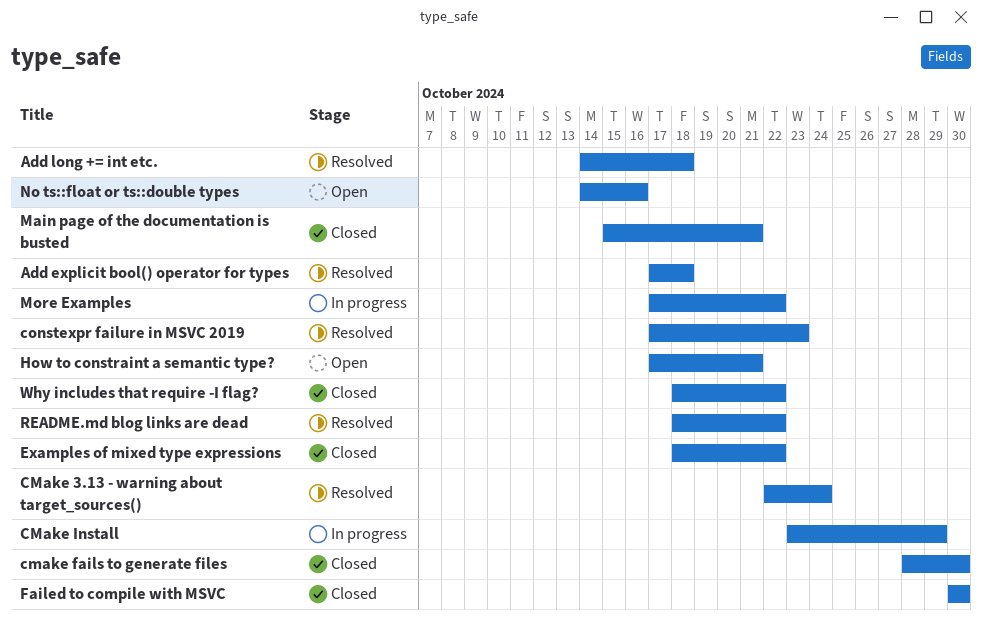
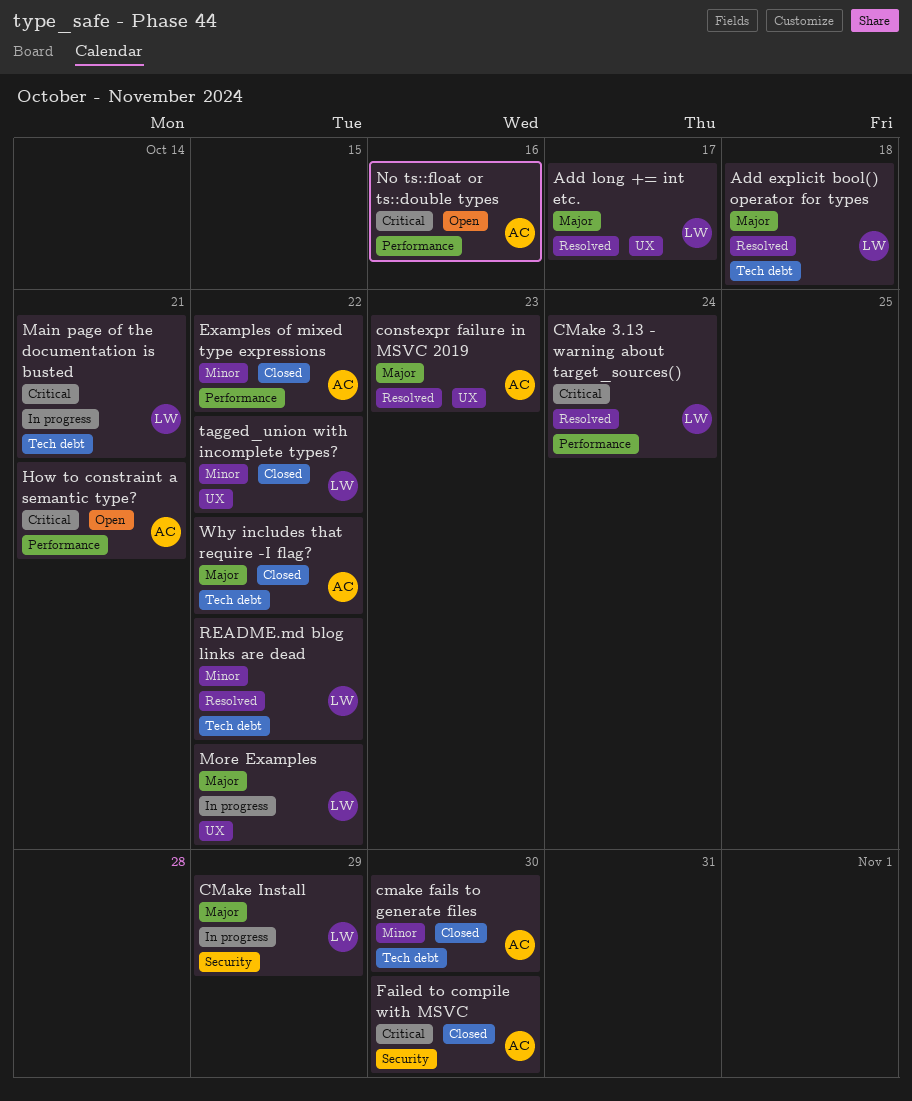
Add long += int etc., due: Oct 18 -> Oct 17
Main page of the documentation is busted, status: Closed -> In progress
tagged_union with incomplete types?: none -> present

